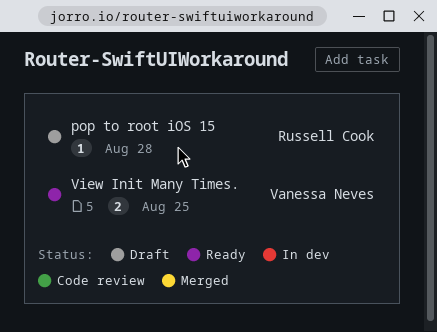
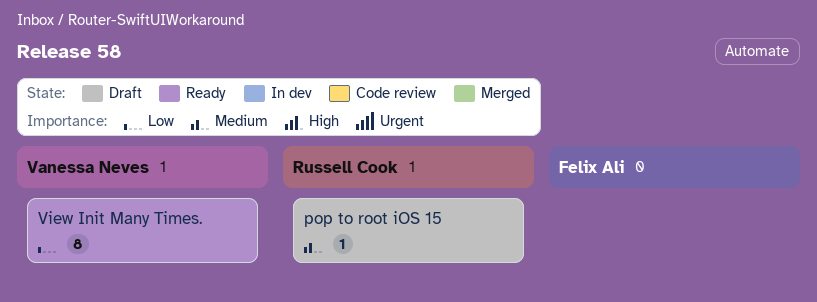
View Init Many Times., estimate: 2 -> 8

